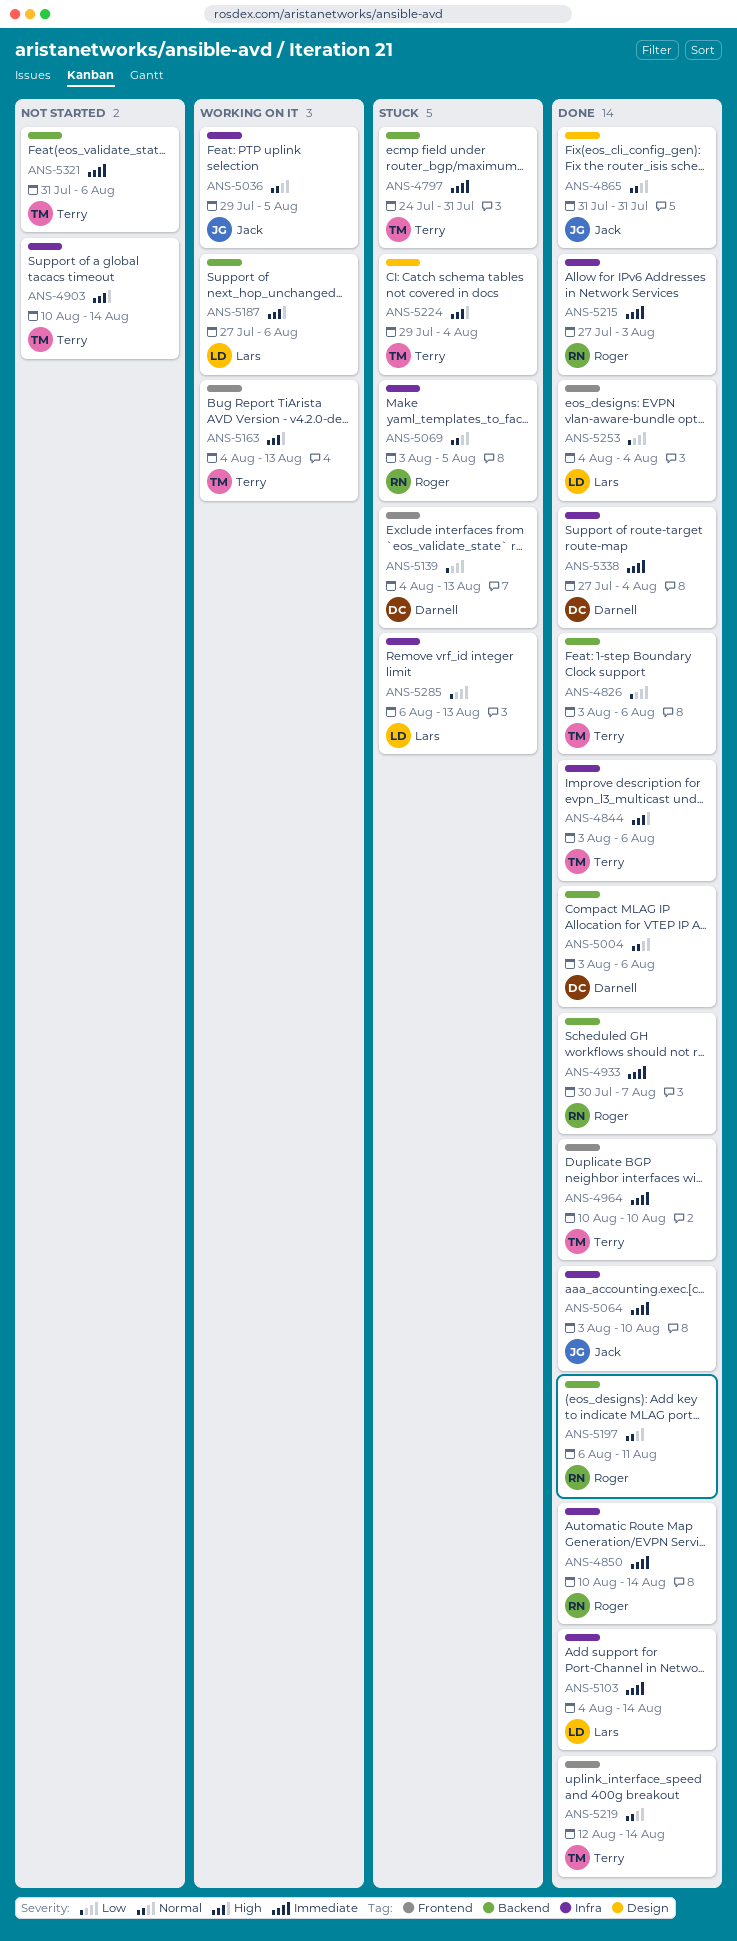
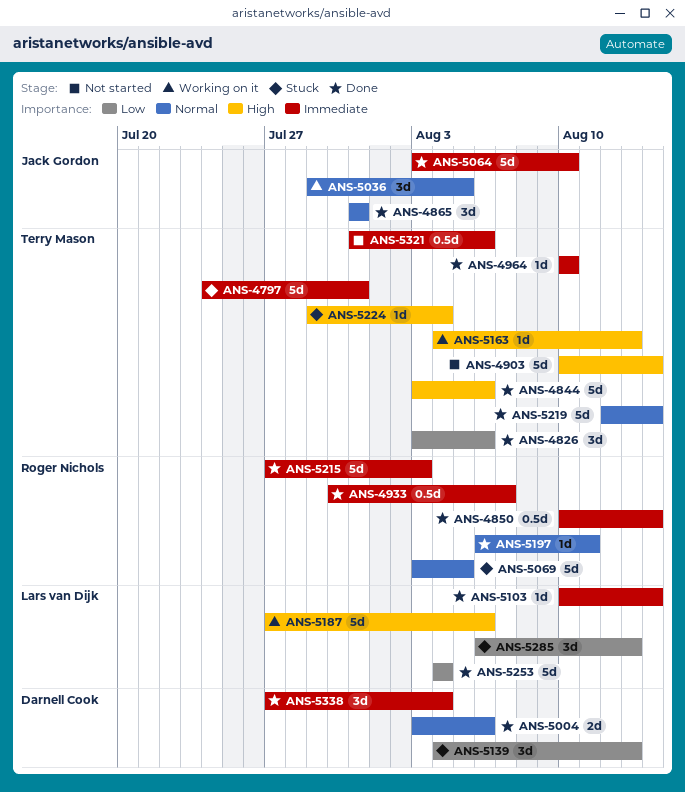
ANS-5103, start: Aug 4 -> Aug 10

